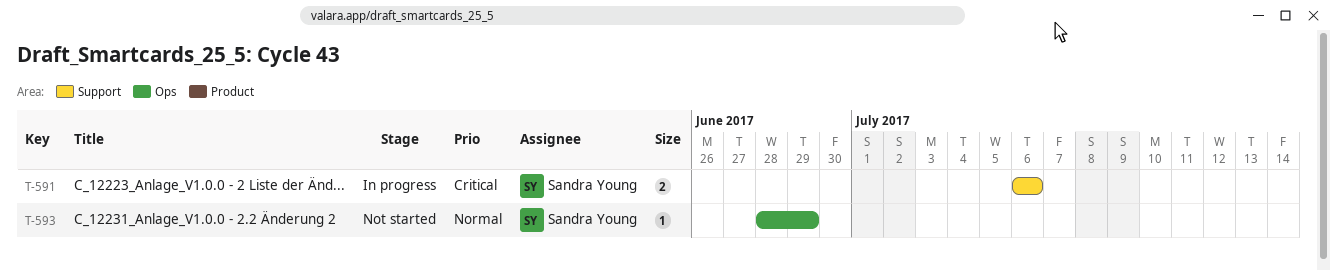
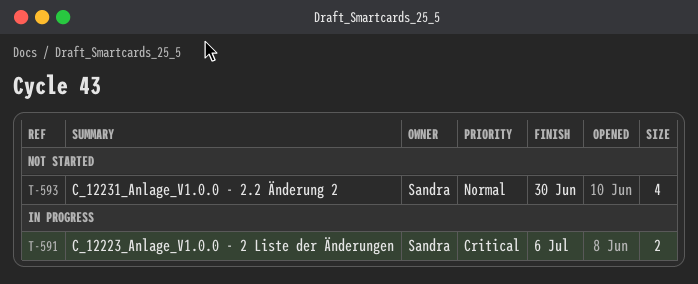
T-593, estimate: 1 -> 4
T-593, due: Jun 29 -> Jun 30

